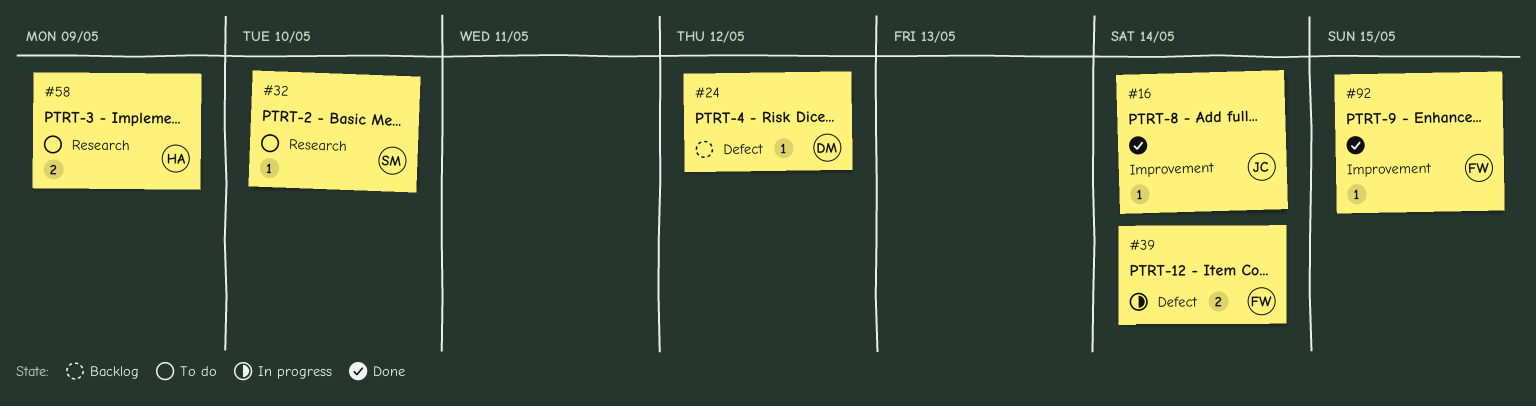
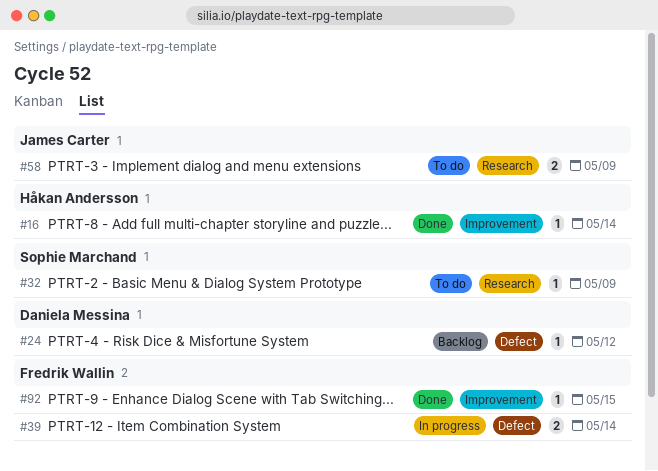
#16, owner: James Carter -> Håkan Andersson
#32, due: May 10 -> May 9
#58, owner: Håkan Andersson -> James Carter

